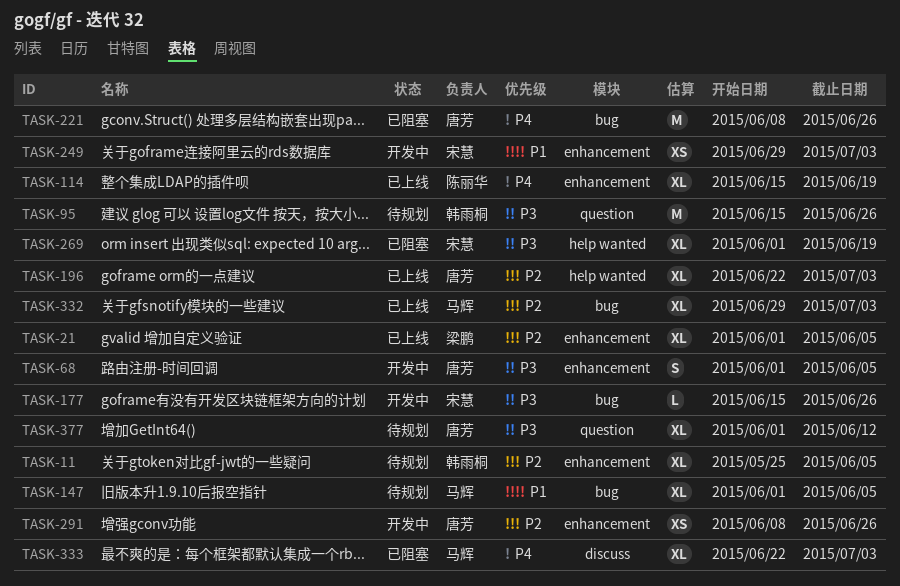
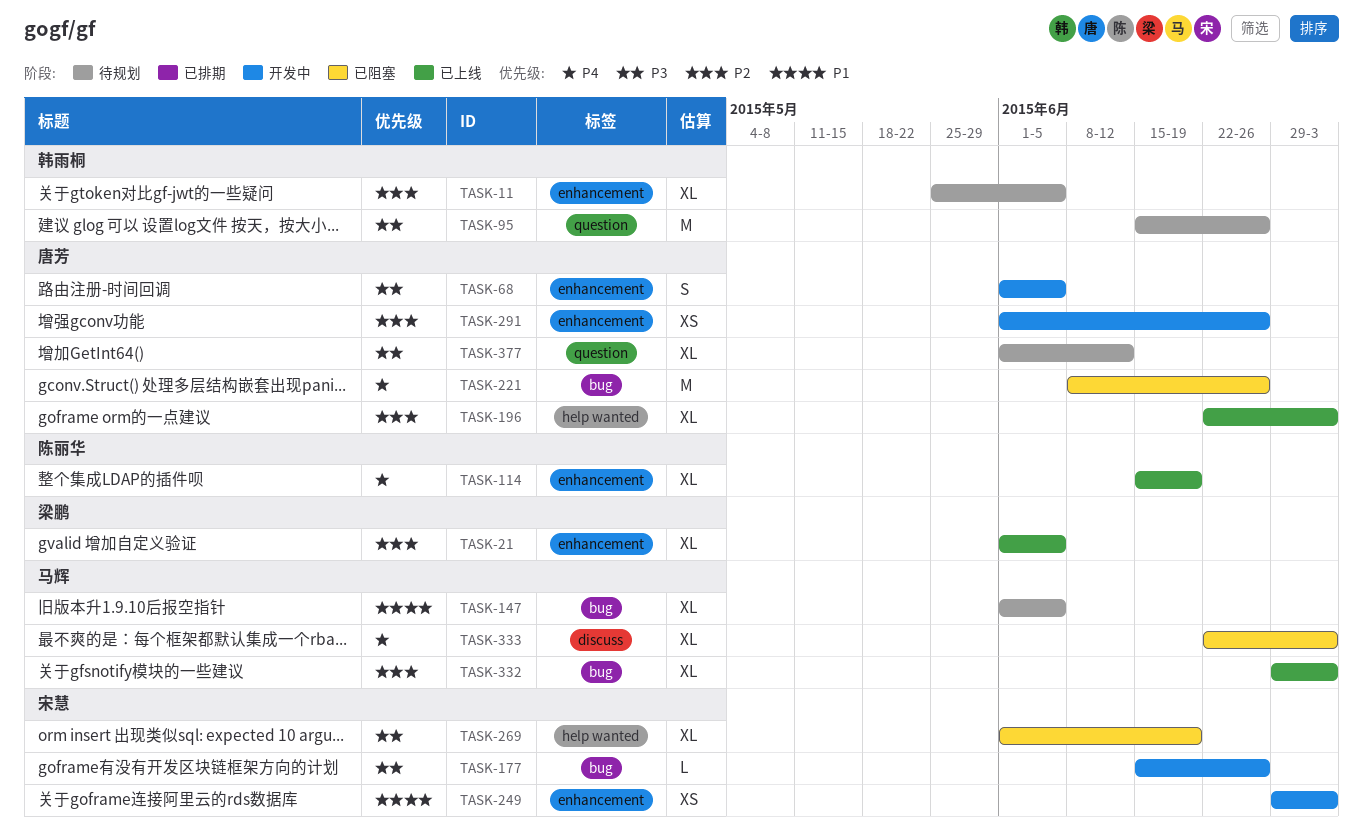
TASK-291, start: Jun 8 -> Jun 1

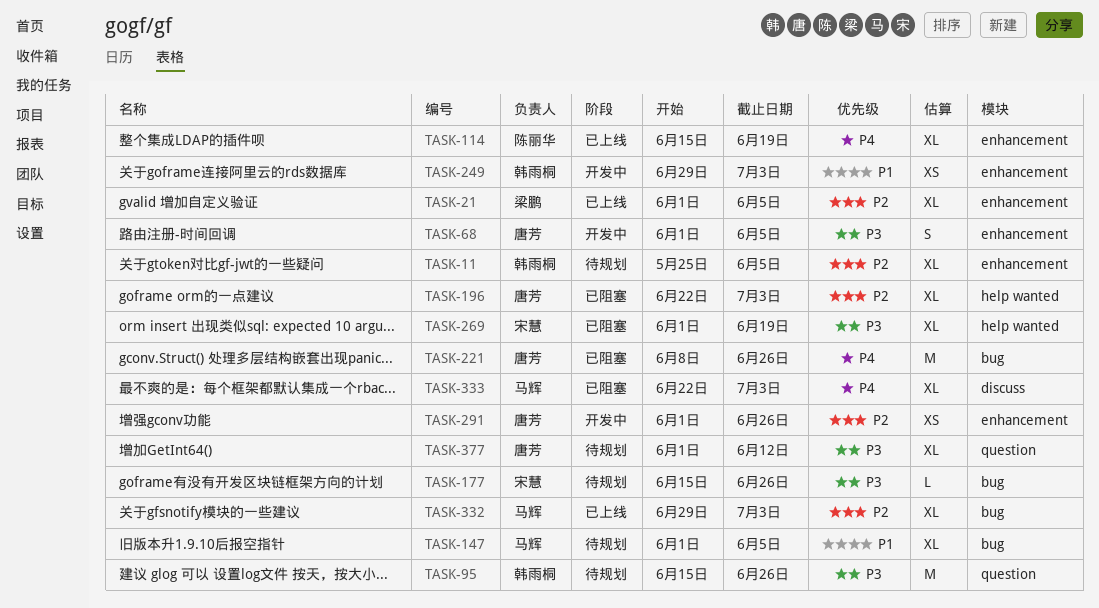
TASK-177, status: 开发中 -> 待规划
TASK-196, status: 已上线 -> 已阻塞
TASK-249, owner: 宋慧 -> 韩雨桐

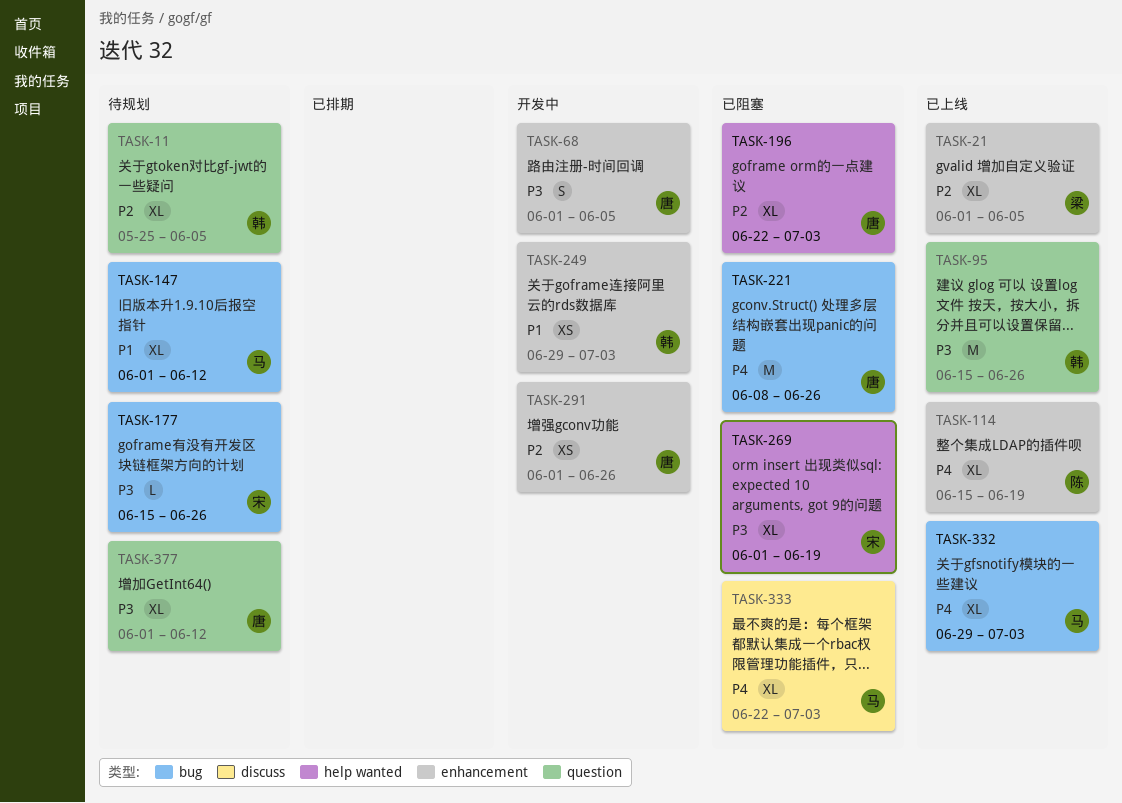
TASK-11, label: enhancement -> question
TASK-95, status: 待规划 -> 已上线
TASK-147, due: Jun 5 -> Jun 12
TASK-332, priority: P2 -> P4

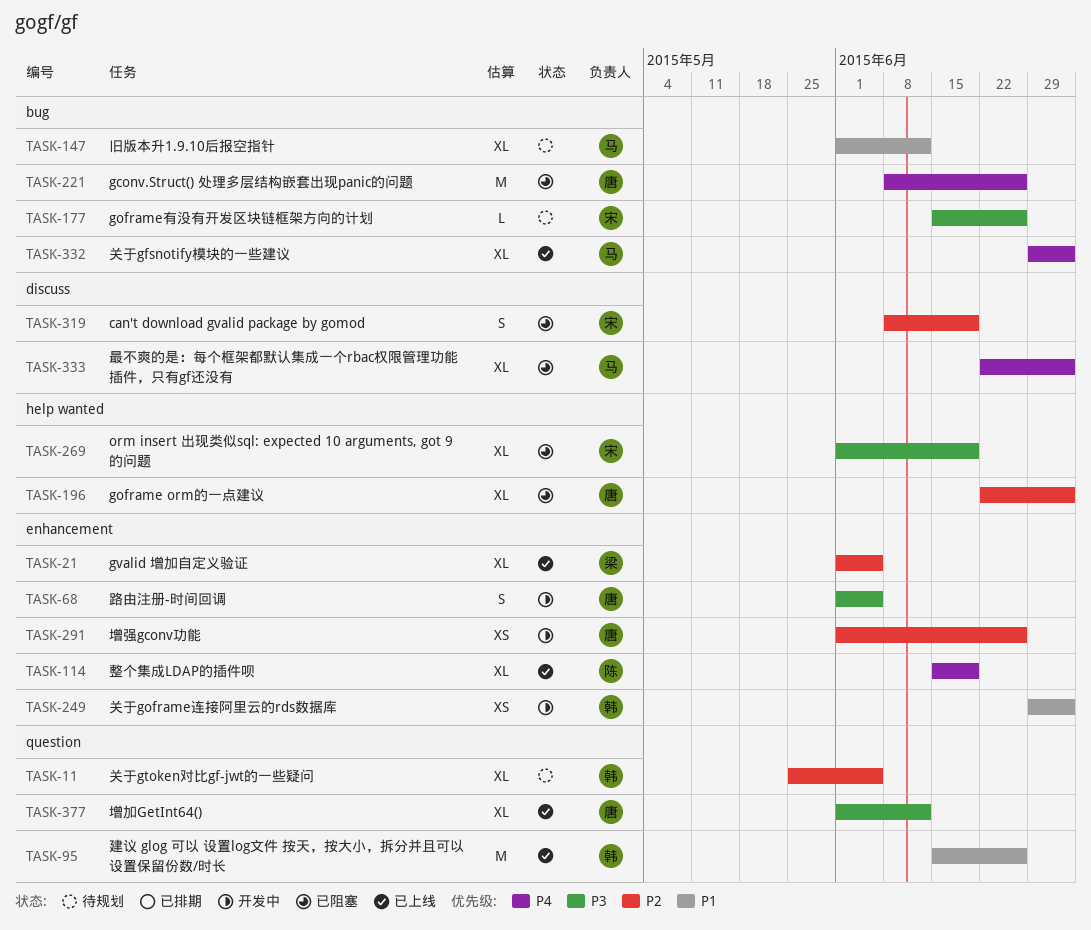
TASK-95, priority: P3 -> P1
TASK-319: none -> present
TASK-377, status: 待规划 -> 已上线

